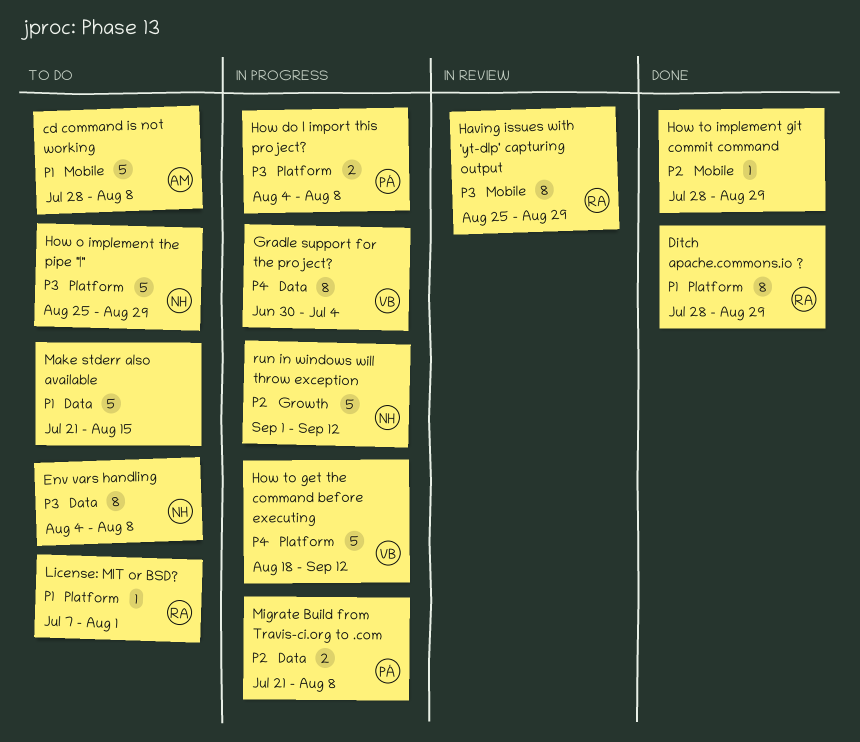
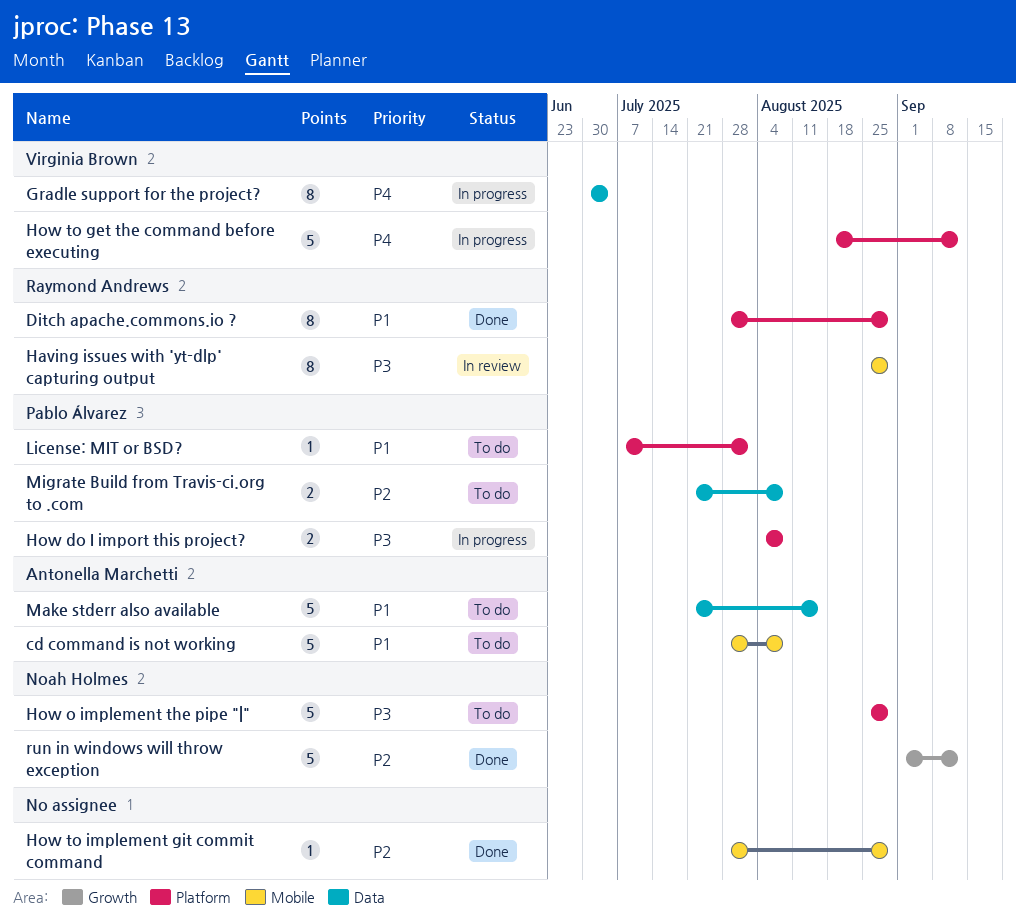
Env vars handling: present -> none
License: MIT or BSD?, owner: Raymond Andrews -> Pablo Álvarez
Make stderr also available, owner: none -> Antonella Marchetti
Migrate Build from Travis-ci.org to .com, status: In progress -> To do
run in windows will throw exception, status: In progress -> Done

